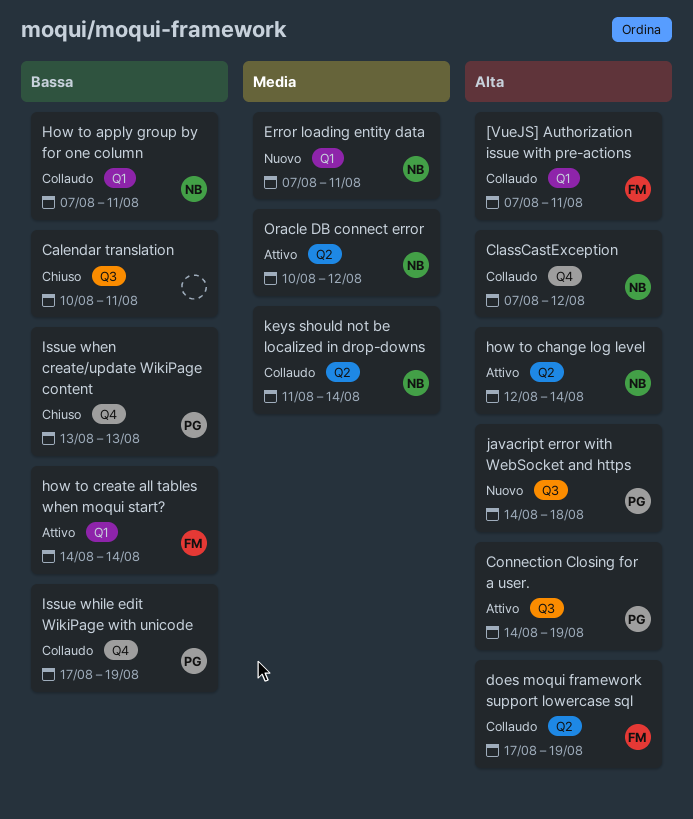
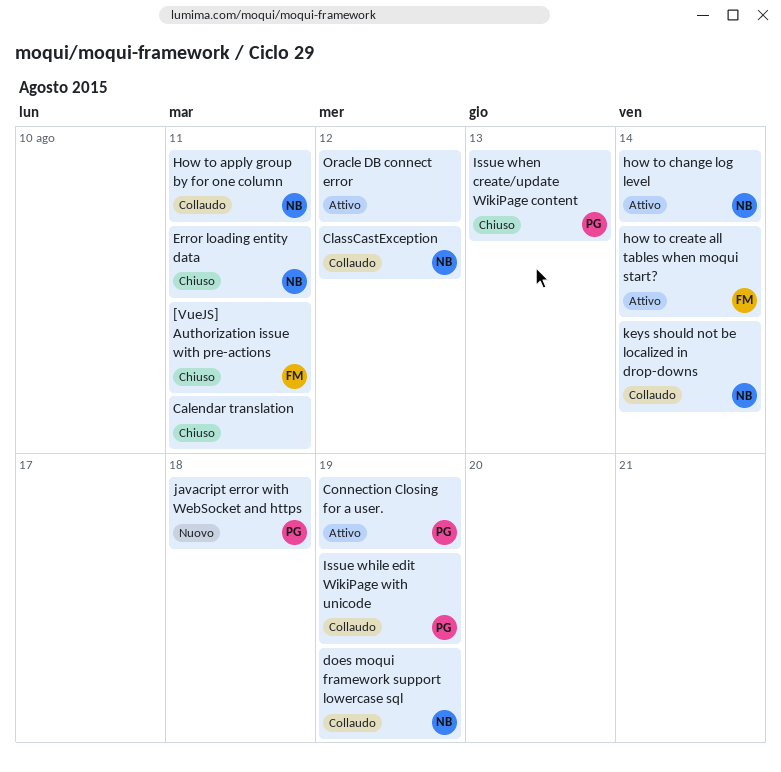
[VueJS] Authorization issue with pre-actions, status: Collaudo -> Chiuso
does moqui framework support lowercase sql, owner: FM -> NB
Error loading entity data, status: Nuovo -> Chiuso
Oracle DB connect error, owner: NB -> none

